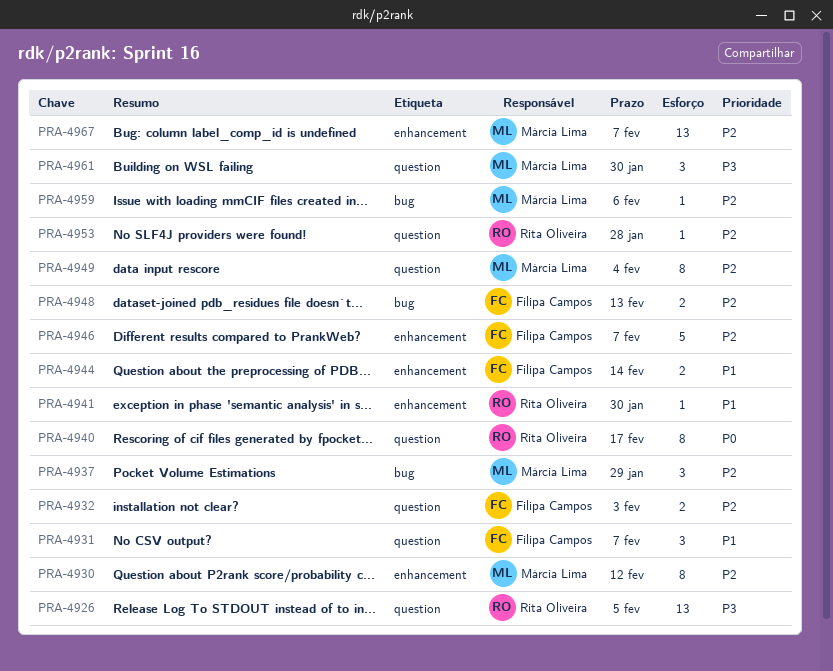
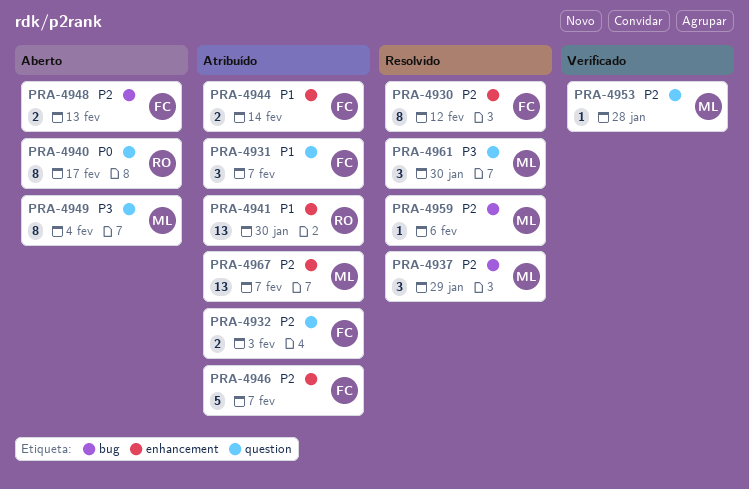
PRA-4926: present -> none
PRA-4930, owner: Márcia Lima -> Filipa Campos
PRA-4941, estimate: 1 -> 13
PRA-4949, priority: P2 -> P3
PRA-4953, owner: Rita Oliveira -> Márcia Lima

